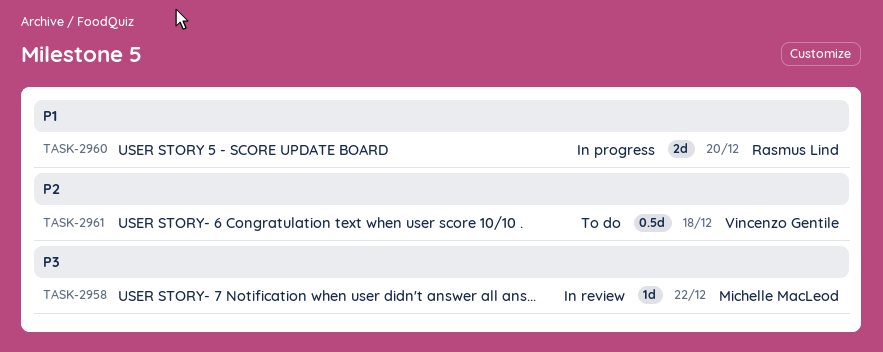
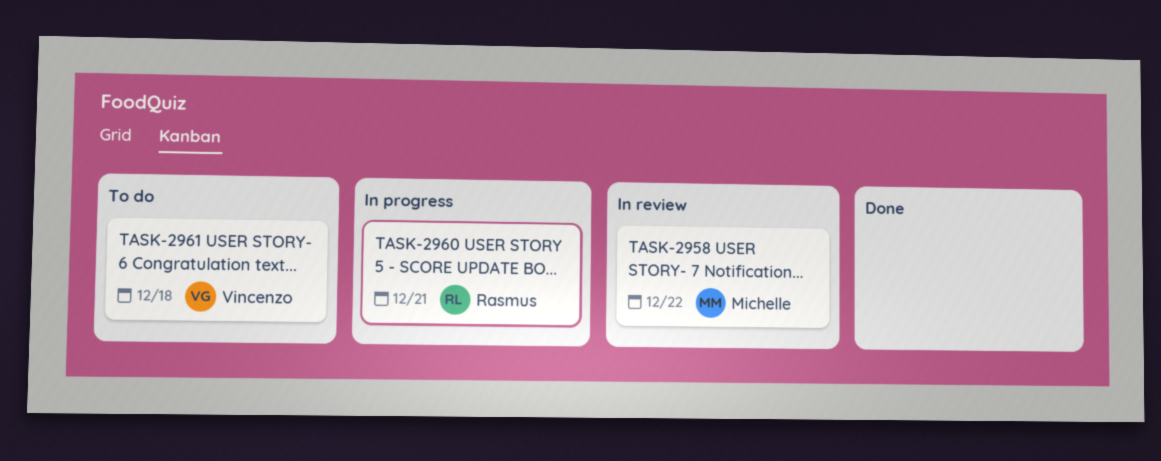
TASK-2960, due: Dec 20 -> Dec 21

